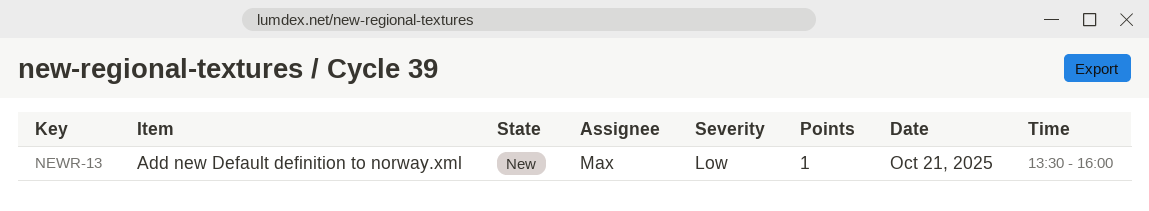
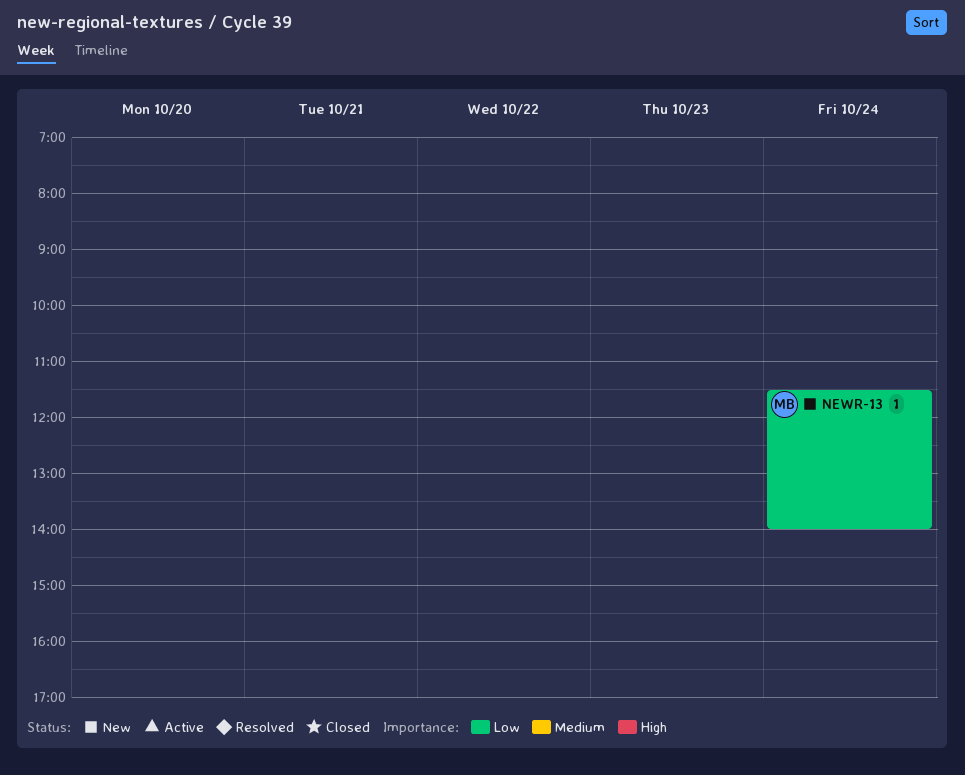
NEWR-13, day: Oct 21 -> Oct 24
NEWR-13, begins: 13:30 -> 11:30
NEWR-13, ends: 16:00 -> 14:00

